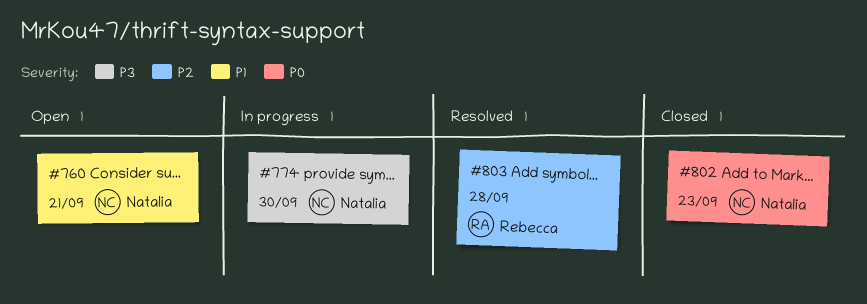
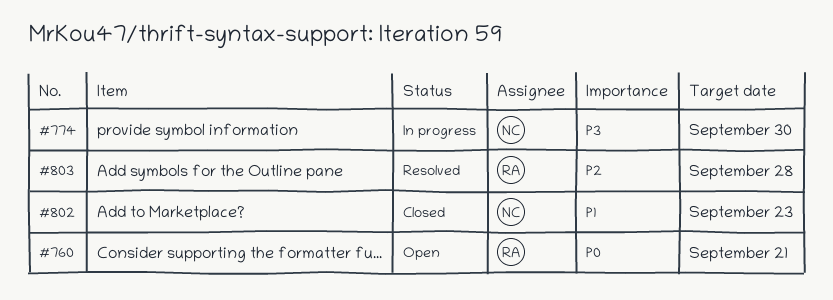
#760, owner: Natalia -> Rebecca
#760, priority: P1 -> P0
#802, priority: P0 -> P1

